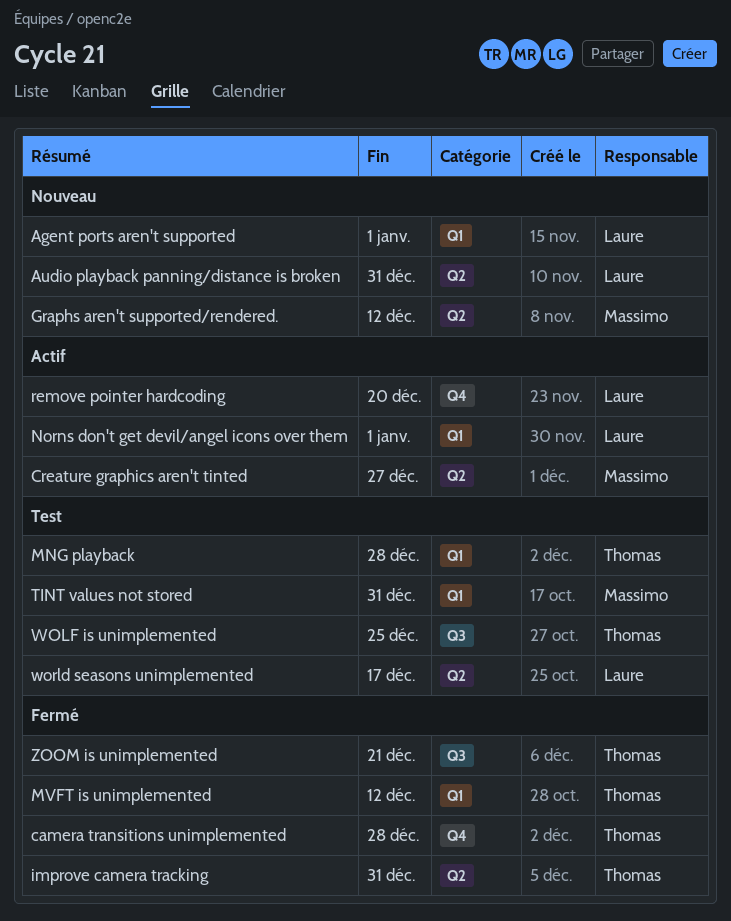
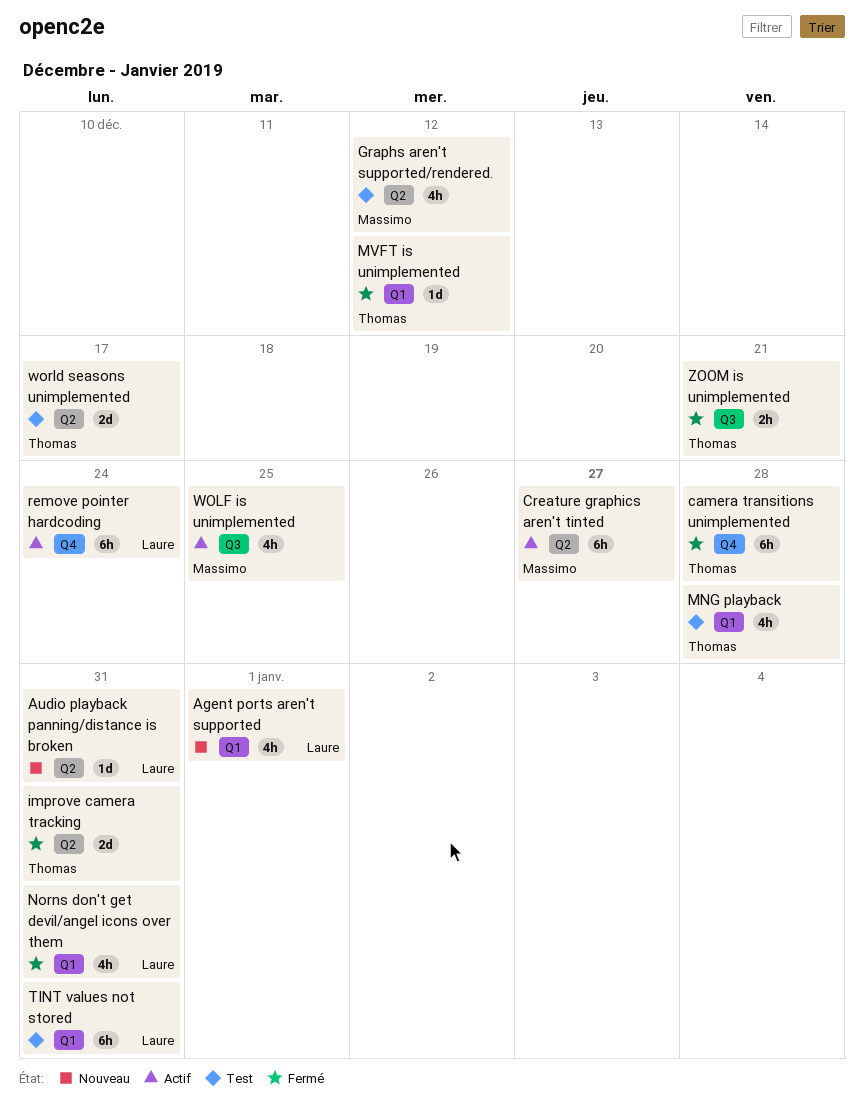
Graphs aren't supported/rendered., status: Nouveau -> Test
Norns don't get devil/angel icons over them, status: Actif -> Fermé
Norns don't get devil/angel icons over them, due: Jan 1 -> Dec 31
remove pointer hardcoding, due: Dec 20 -> Dec 24
TINT values not stored, owner: Massimo -> Laure
WOLF is unimplemented, status: Test -> Actif
WOLF is unimplemented, owner: Thomas -> Massimo
world seasons unimplemented, owner: Laure -> Thomas

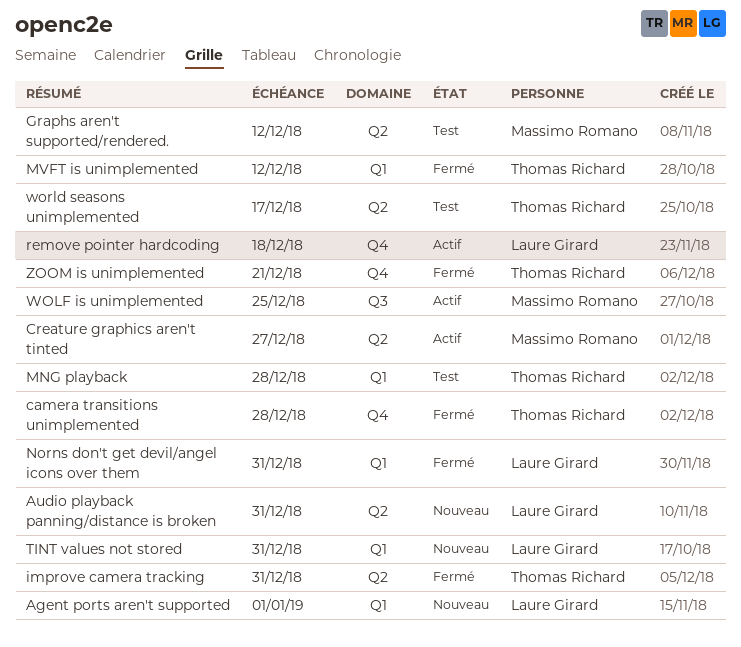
remove pointer hardcoding, due: Dec 24 -> Dec 18
TINT values not stored, status: Test -> Nouveau
ZOOM is unimplemented, label: Q3 -> Q4

